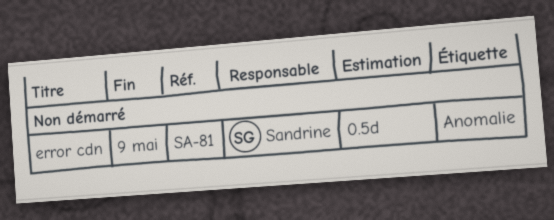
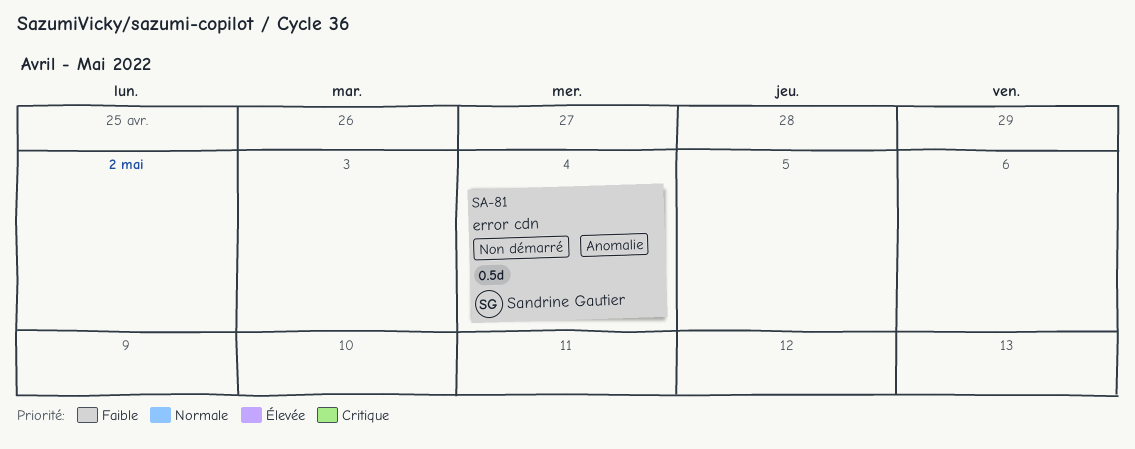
SA-81, due: May 9 -> May 4

